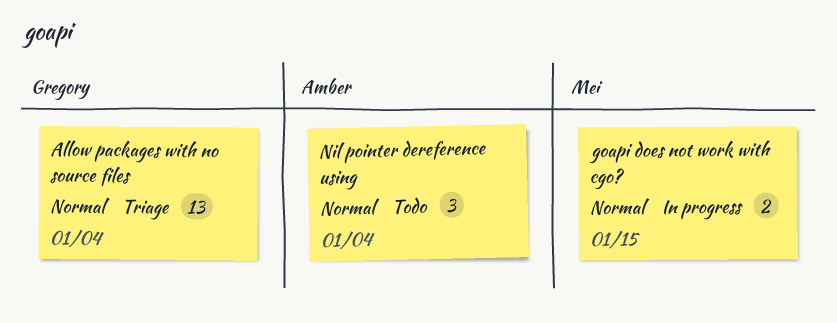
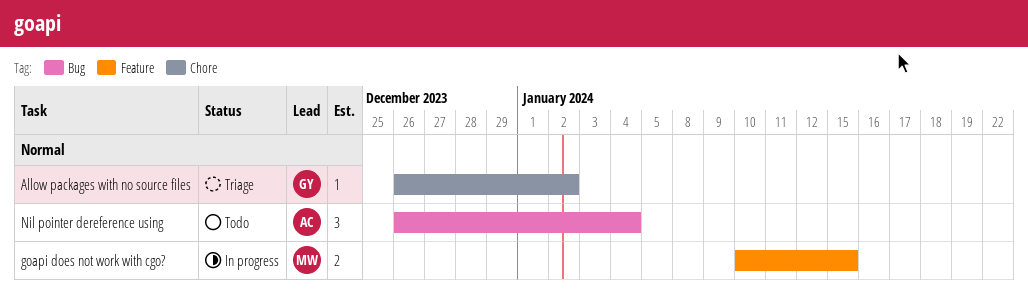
Allow packages with no source files, estimate: 13 -> 1
Allow packages with no source files, due: Jan 4 -> Jan 2

